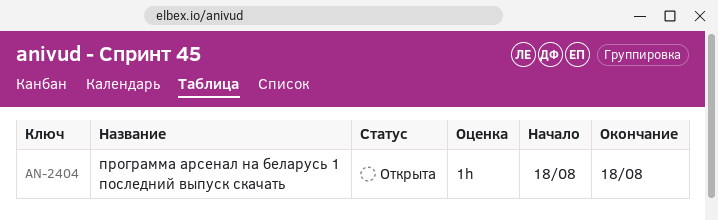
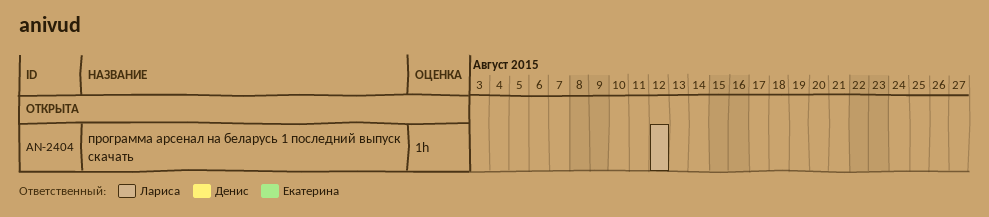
AN-2404, start: Aug 18 -> Aug 12
AN-2404, due: Aug 18 -> Aug 12

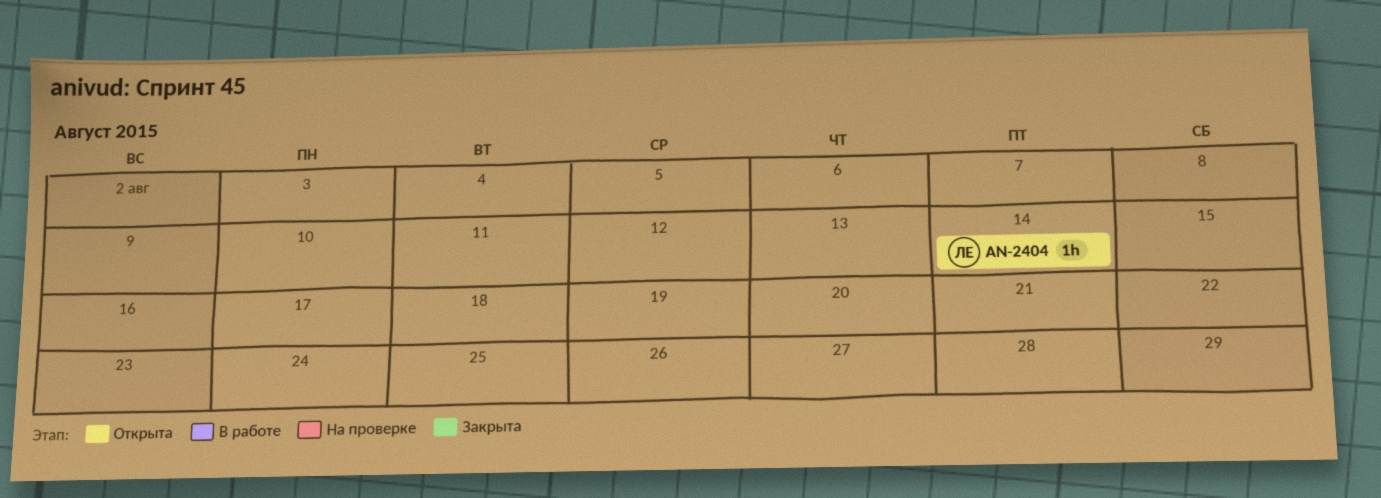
AN-2404, start: Aug 12 -> Aug 14
AN-2404, due: Aug 12 -> Aug 14

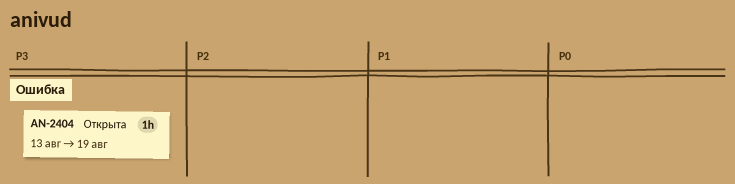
AN-2404, start: Aug 14 -> Aug 13
AN-2404, due: Aug 14 -> Aug 19

